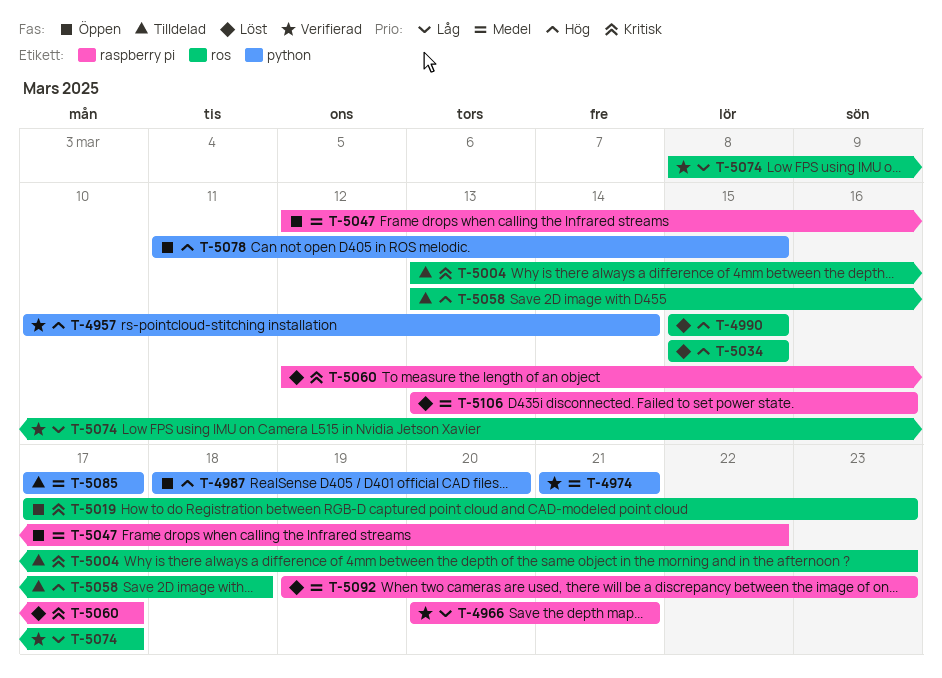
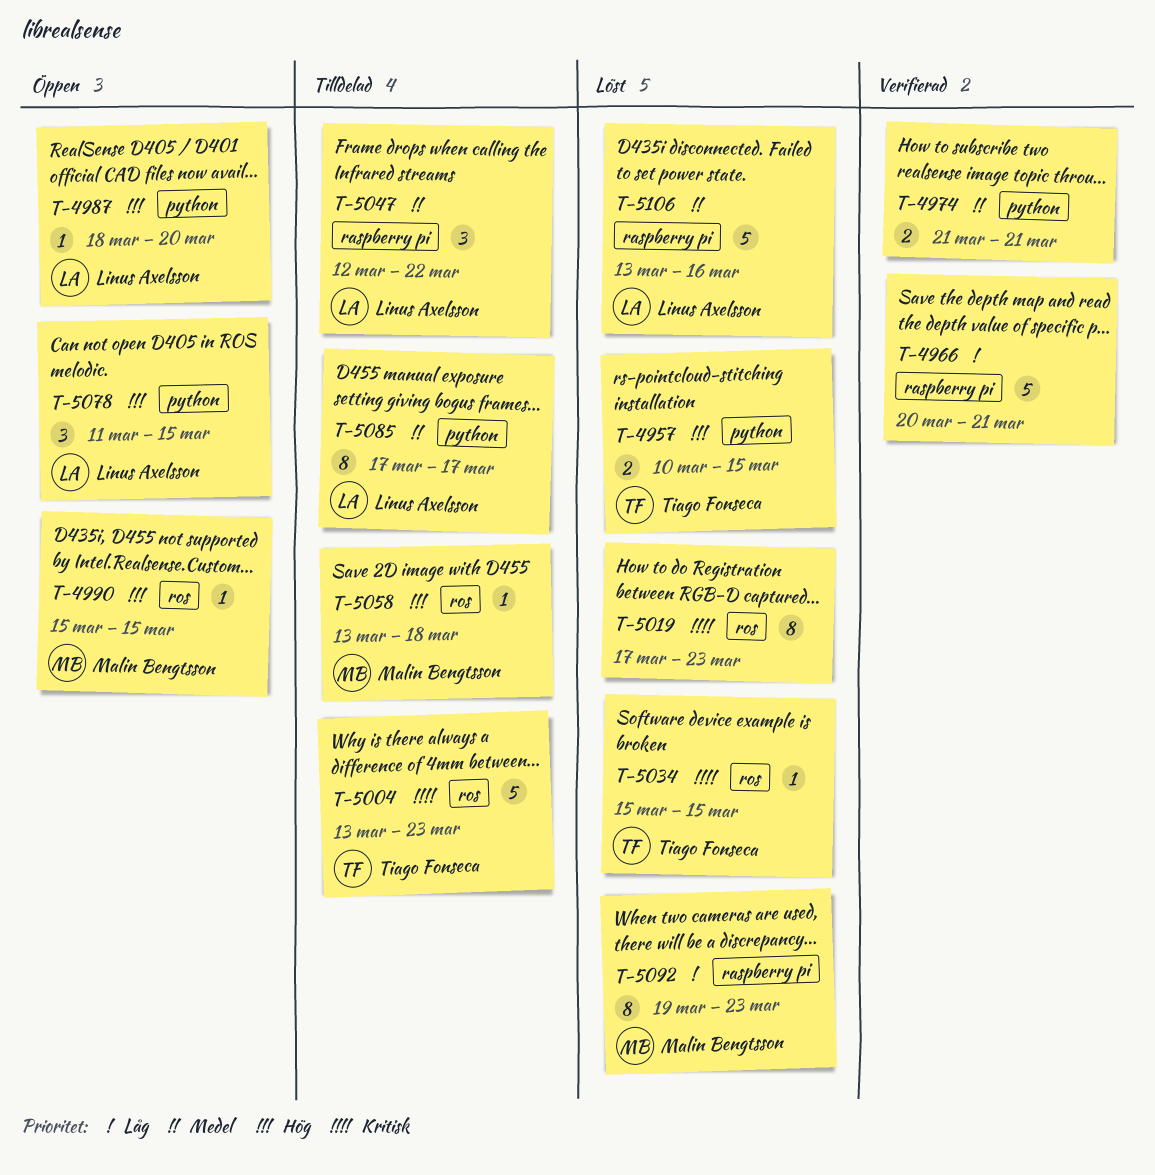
T-4957, status: Verifierad -> Löst
T-4957, due: Mar 14 -> Mar 15
T-4990, status: Löst -> Öppen
T-5019, status: Öppen -> Löst
T-5034, priority: Hög -> Kritisk
T-5047, status: Öppen -> Tilldelad
T-5060: present -> none
T-5074: present -> none
T-5092, priority: Medel -> Låg

